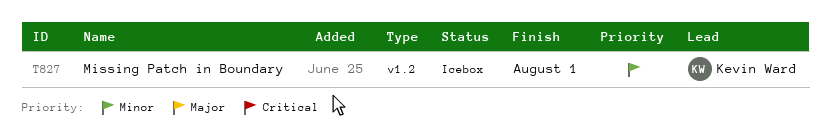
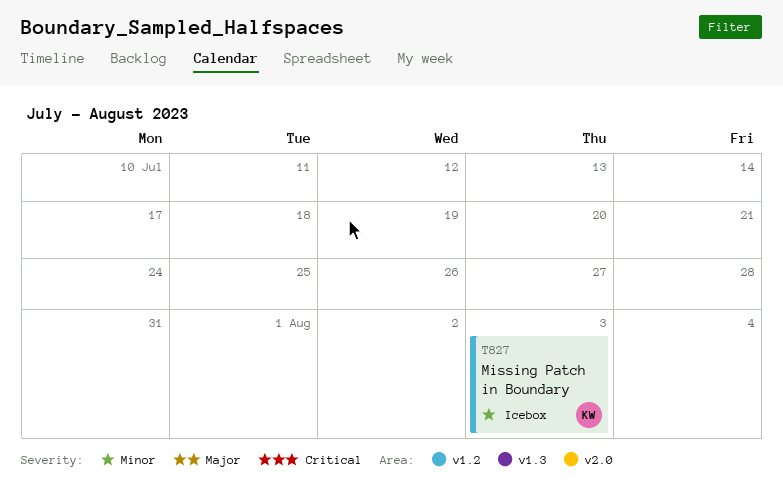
T827, due: Aug 1 -> Aug 3

